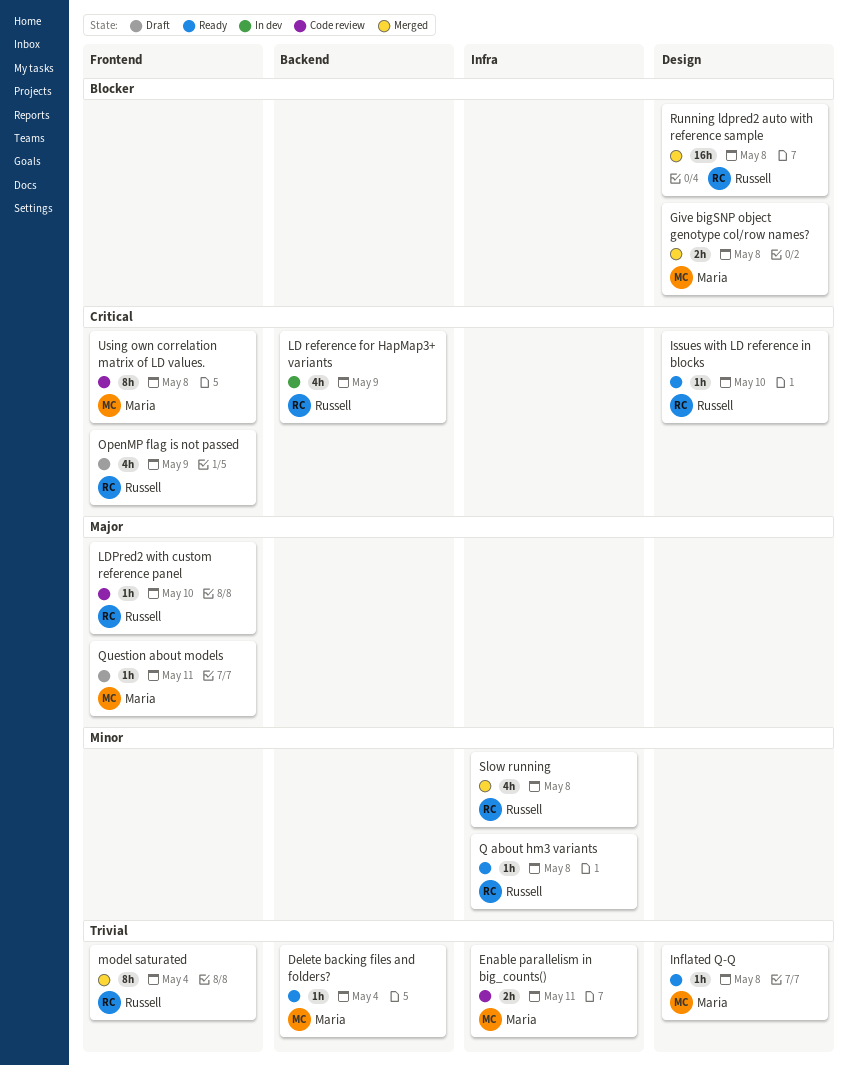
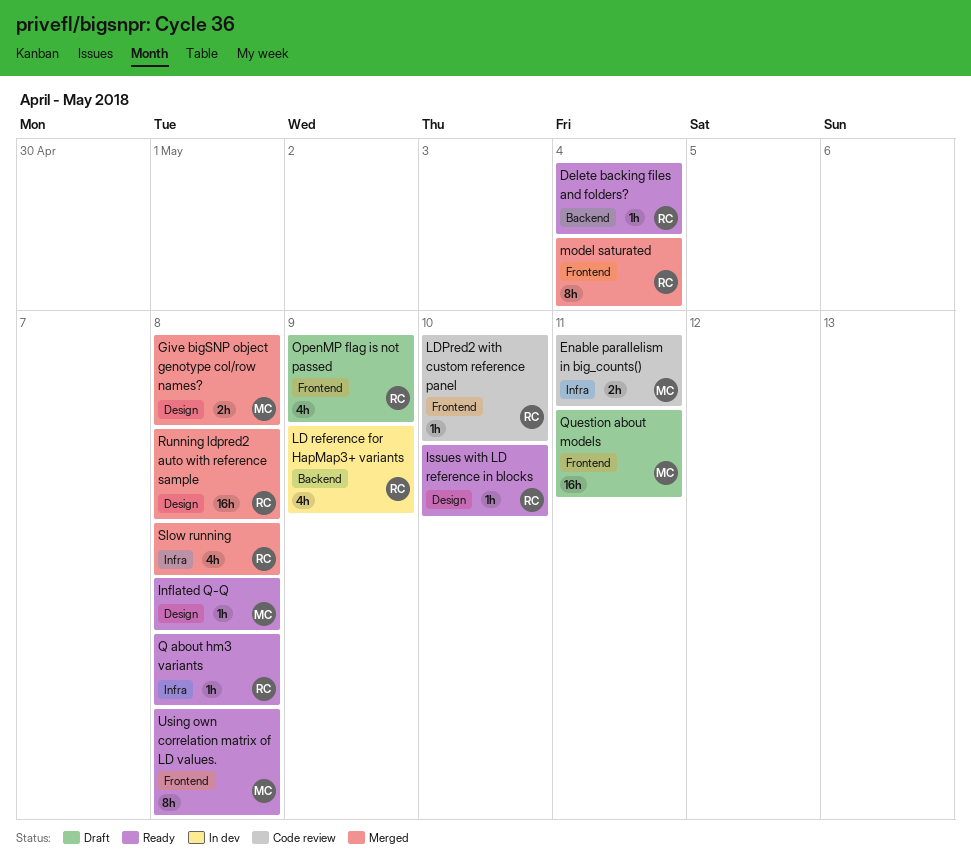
Delete backing files and folders?, owner: Maria -> Russell
Question about models, estimate: 1h -> 16h
Using own correlation matrix of LD values., status: Code review -> Ready

